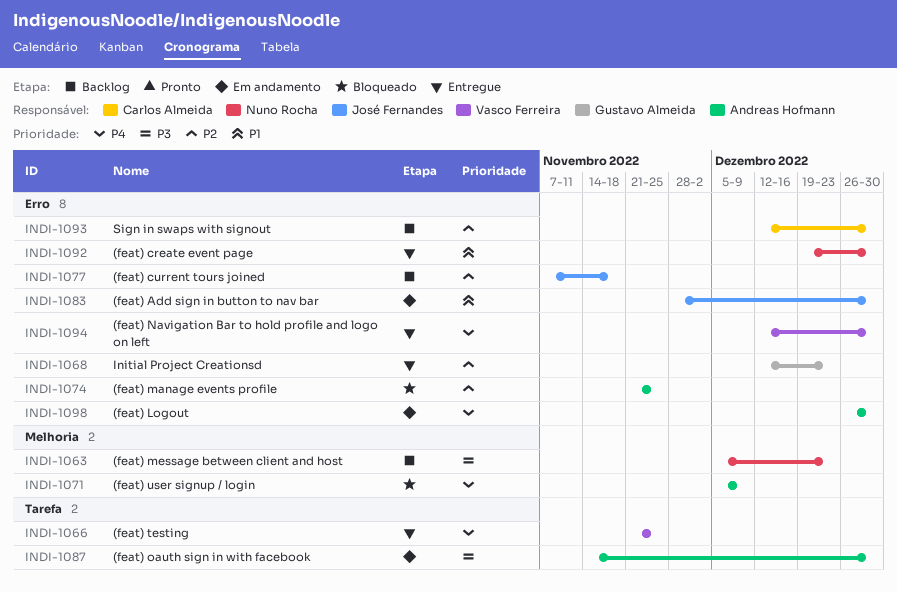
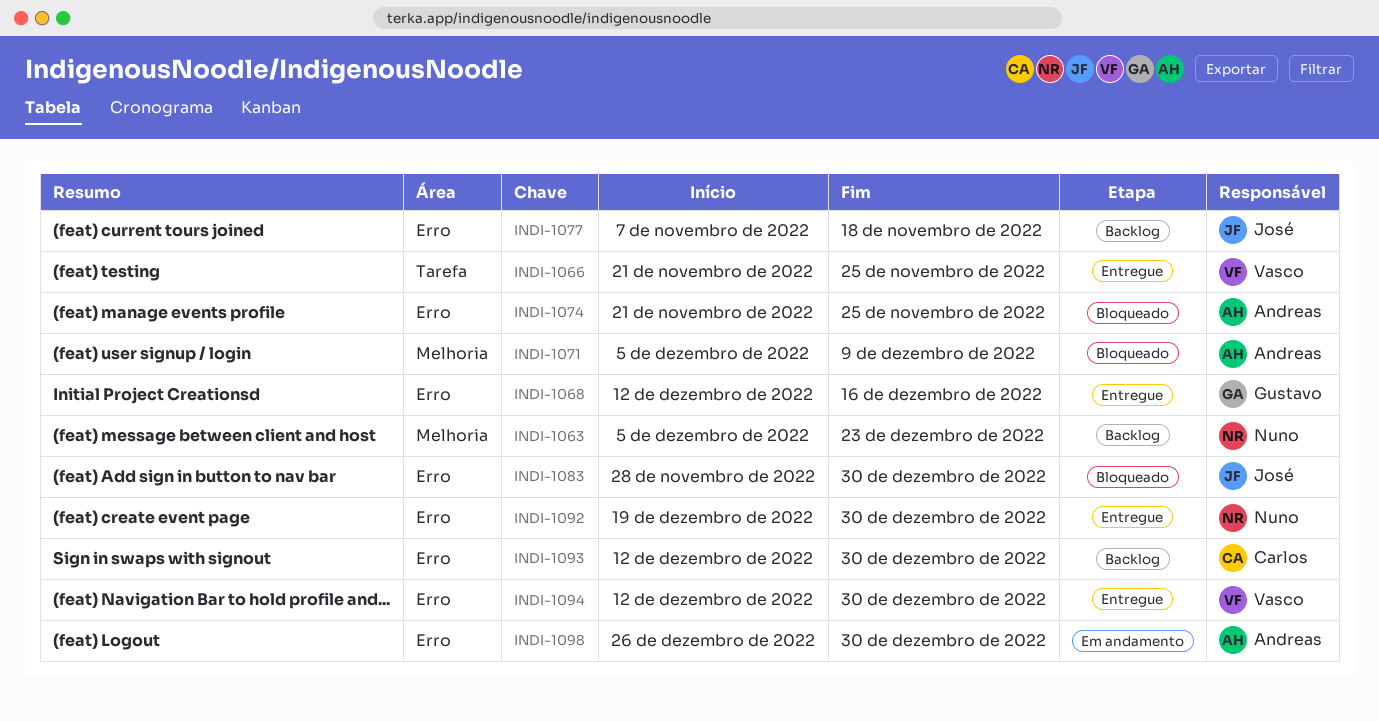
INDI-1068, due: Dec 23 -> Dec 16
INDI-1083, status: Em andamento -> Bloqueado
INDI-1087: present -> none

